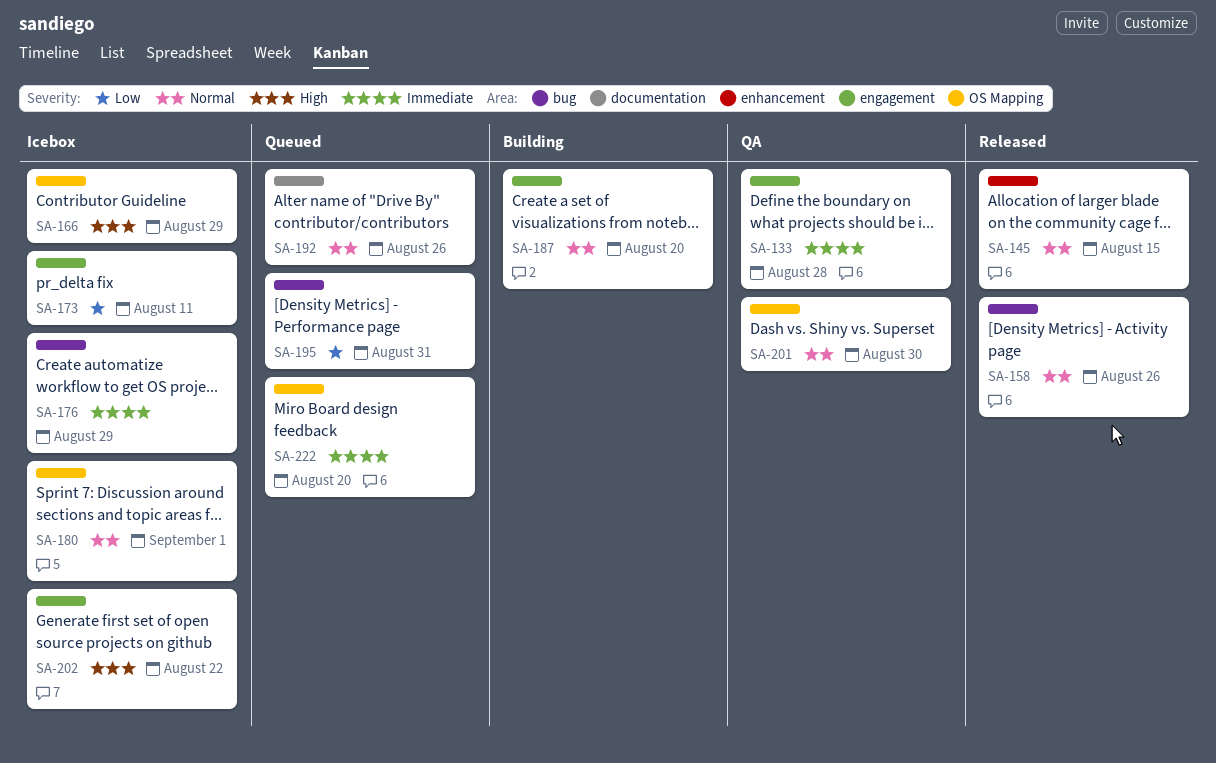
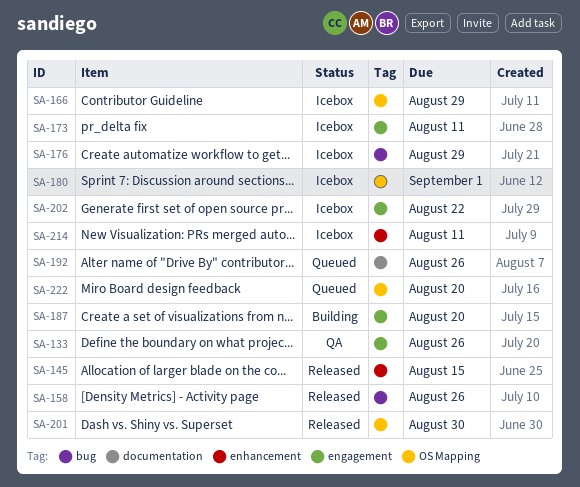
SA-133, due: Aug 28 -> Aug 26
SA-195: present -> none
SA-201, status: QA -> Released
SA-214: none -> present

